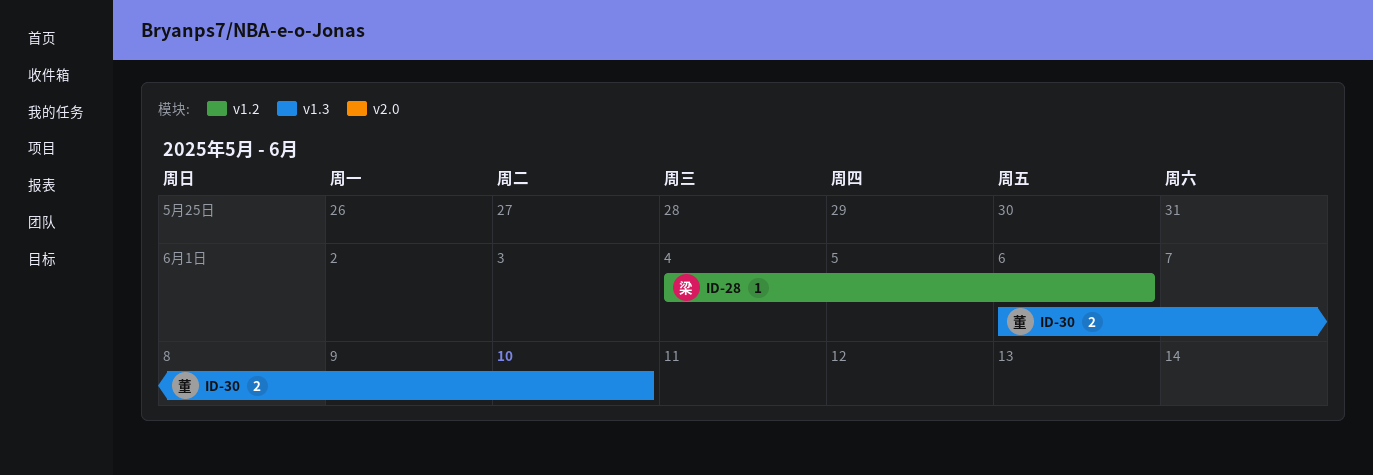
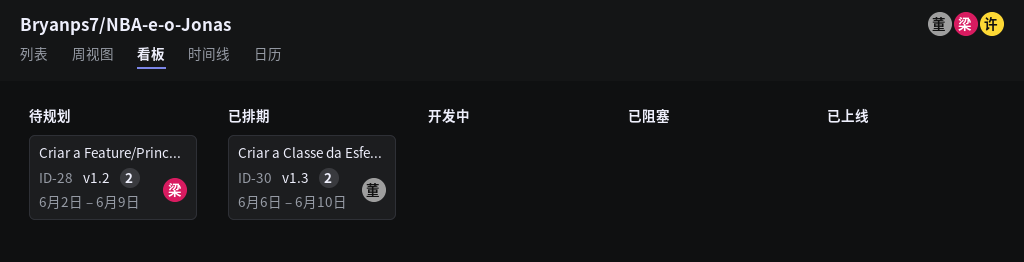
ID-28, estimate: 1 -> 2
ID-28, start: Jun 4 -> Jun 2
ID-28, due: Jun 6 -> Jun 9

